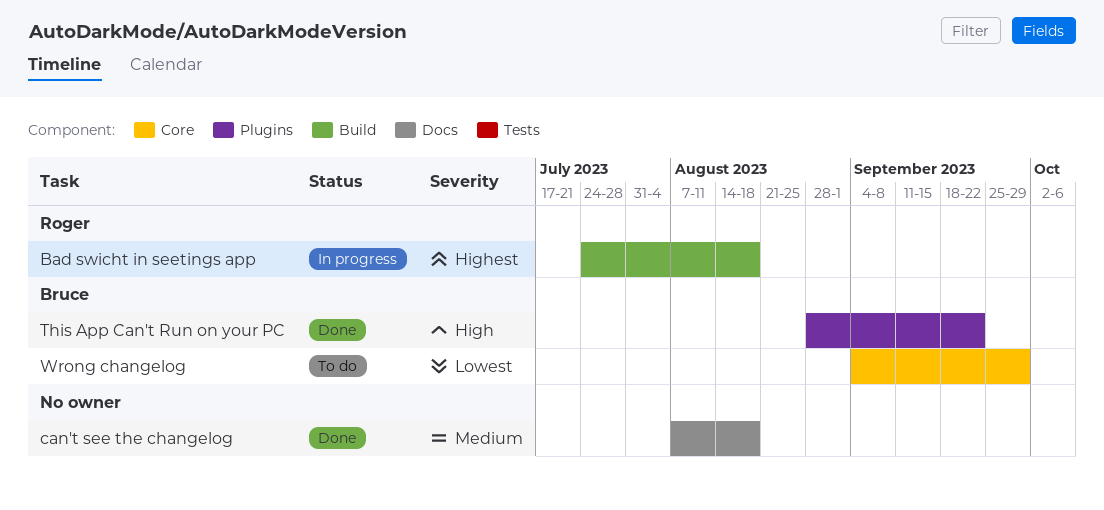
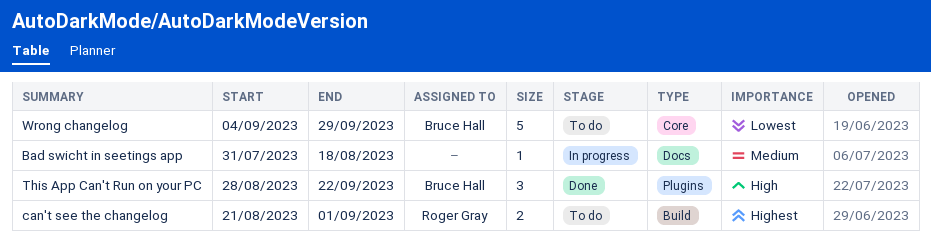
Bad swicht in seetings app, owner: Roger Gray -> none
Bad swicht in seetings app, priority: Highest -> Medium
Bad swicht in seetings app, label: Build -> Docs
Bad swicht in seetings app, start: Jul 24 -> Jul 31
can't see the changelog, status: Done -> To do
can't see the changelog, owner: none -> Roger Gray
can't see the changelog, priority: Medium -> Highest
can't see the changelog, label: Docs -> Build
can't see the changelog, start: Aug 7 -> Aug 21
can't see the changelog, due: Aug 18 -> Sep 1

